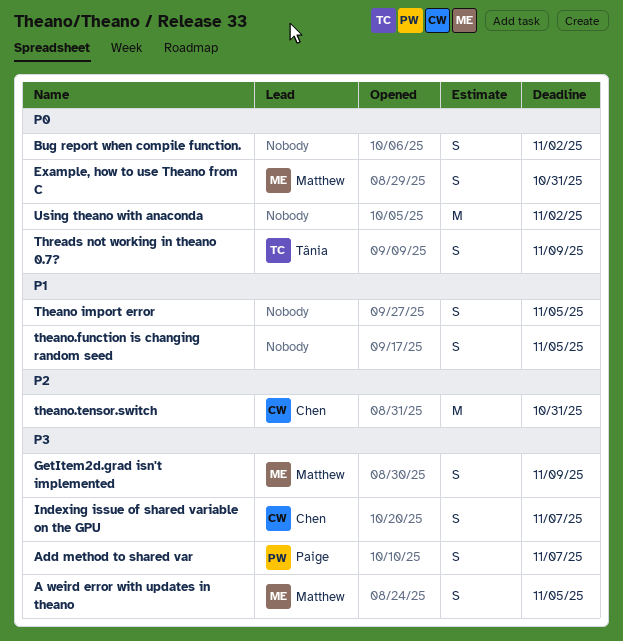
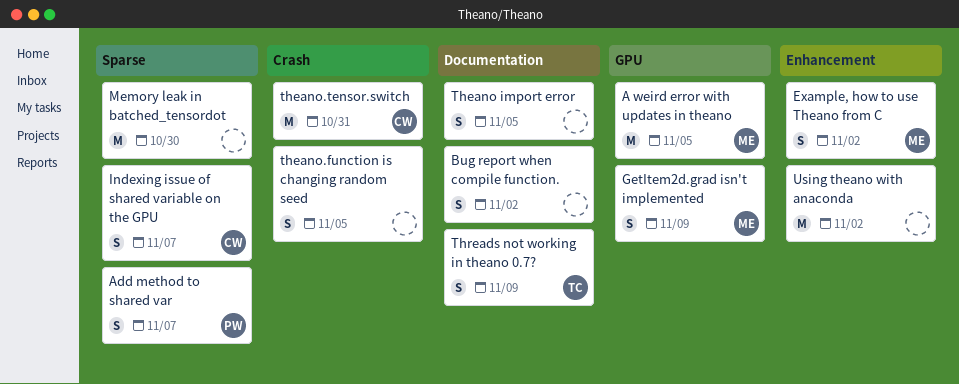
A weird error with updates in theano, estimate: S -> M
Example, how to use Theano from C, due: Oct 31 -> Nov 2
Memory leak in batched_tensordot: none -> present

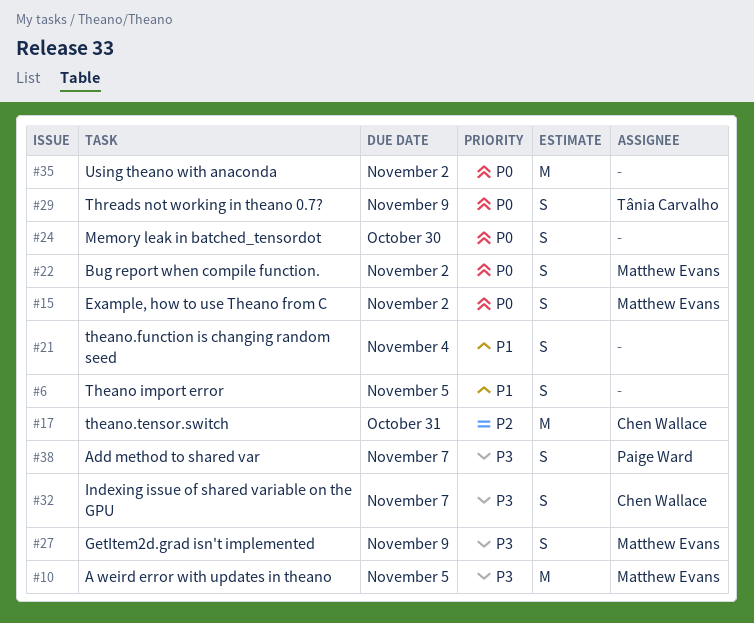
Bug report when compile function., owner: none -> Matthew Evans
Memory leak in batched_tensordot, estimate: M -> S
theano.function is changing random seed, due: Nov 5 -> Nov 4

